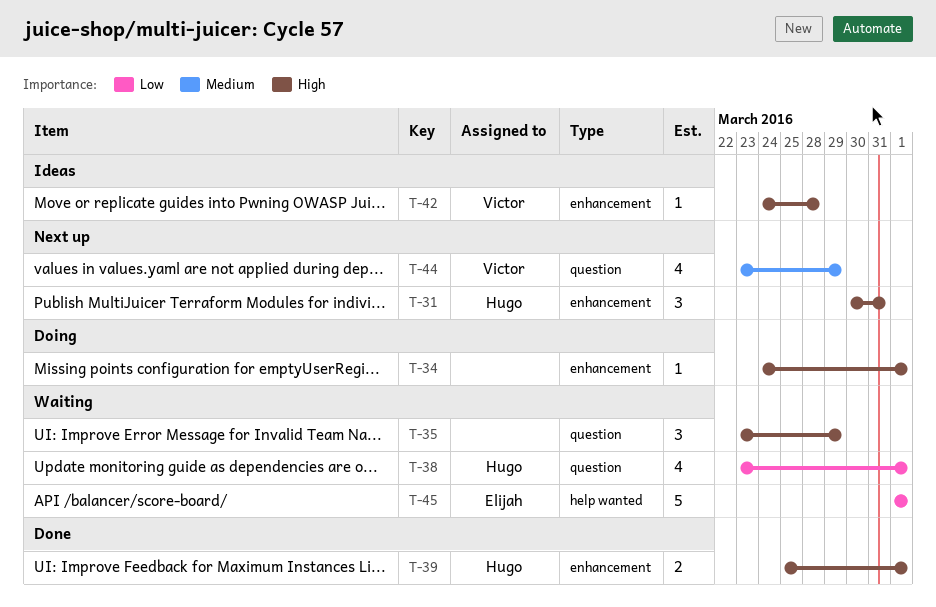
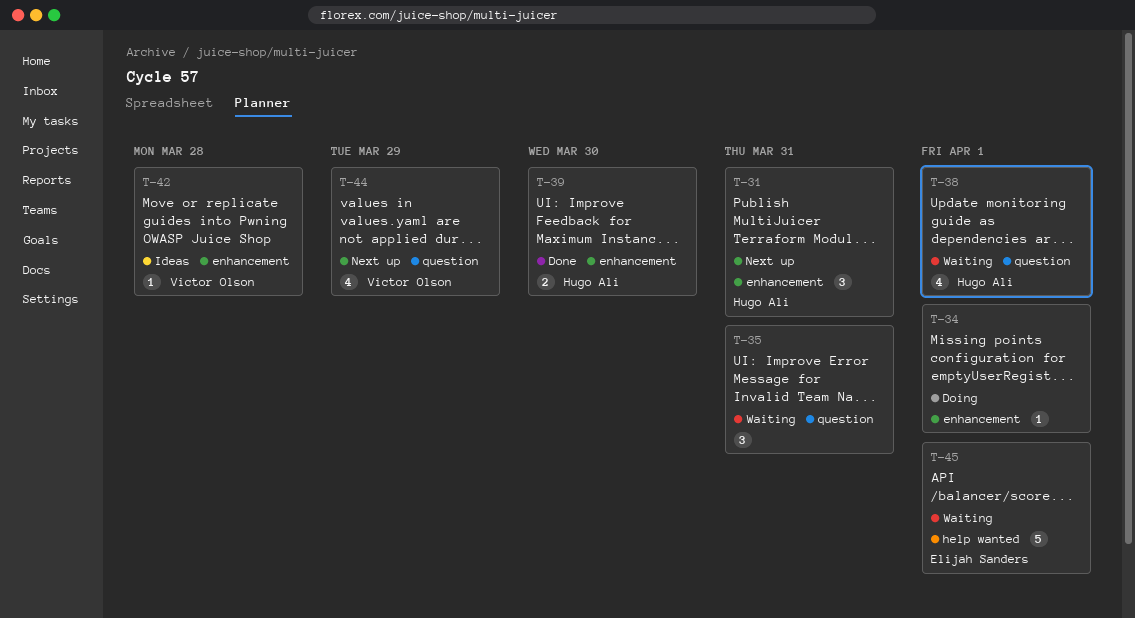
T-35, due: Mar 29 -> Mar 31
T-39, due: Apr 1 -> Mar 30

